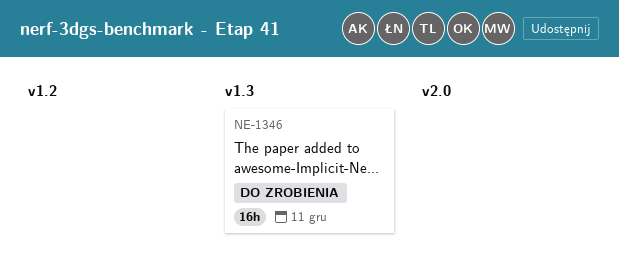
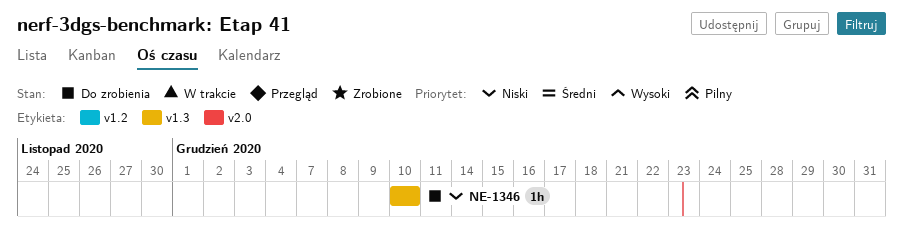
NE-1346, estimate: 16h -> 1h
NE-1346, due: Dec 11 -> Dec 10

